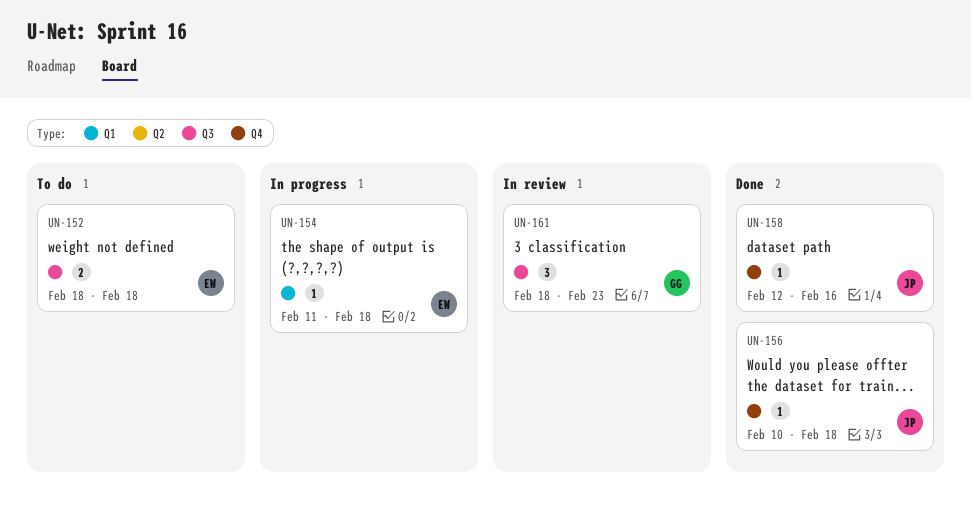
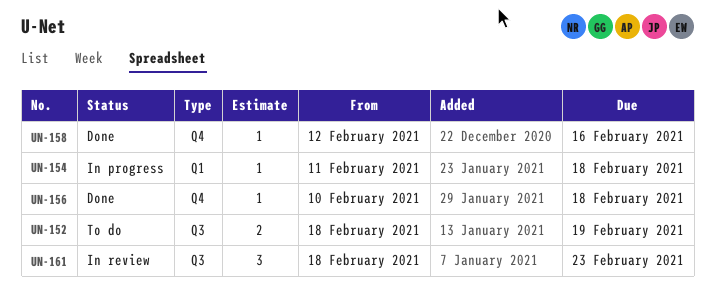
UN-152, due: Feb 18 -> Feb 19

